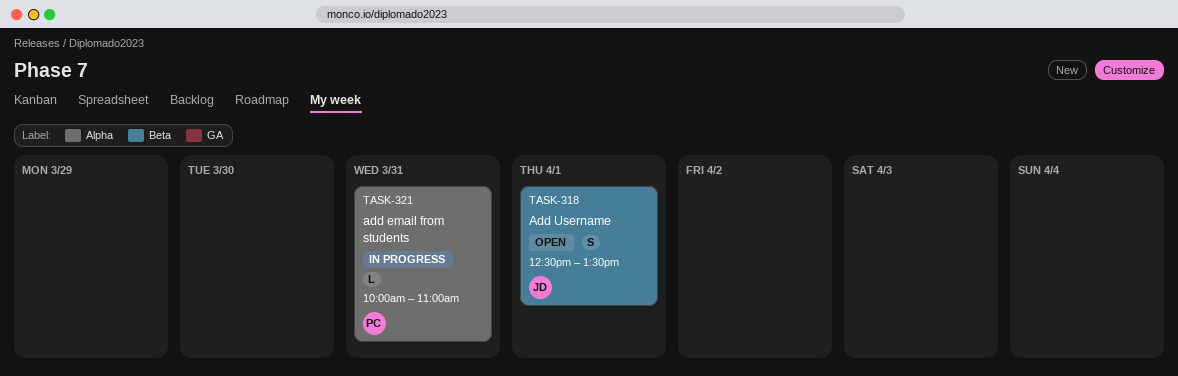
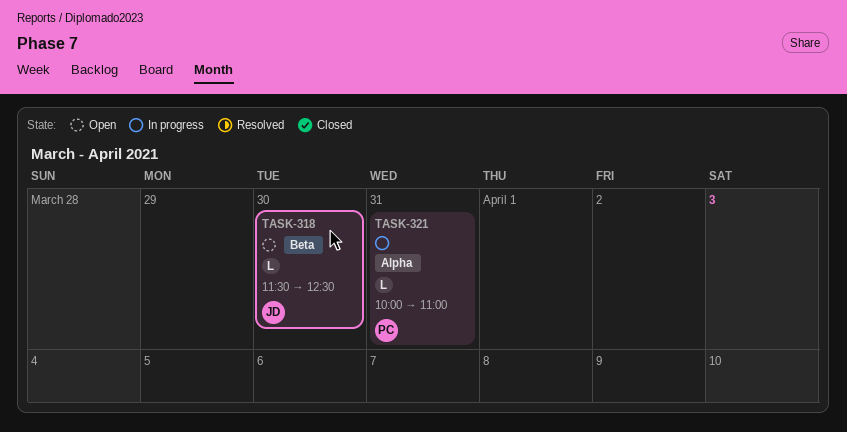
TASK-318, estimate: S -> L
TASK-318, day: Apr 1 -> Mar 30
TASK-318, begins: 12:30 -> 11:30
TASK-318, ends: 13:30 -> 12:30

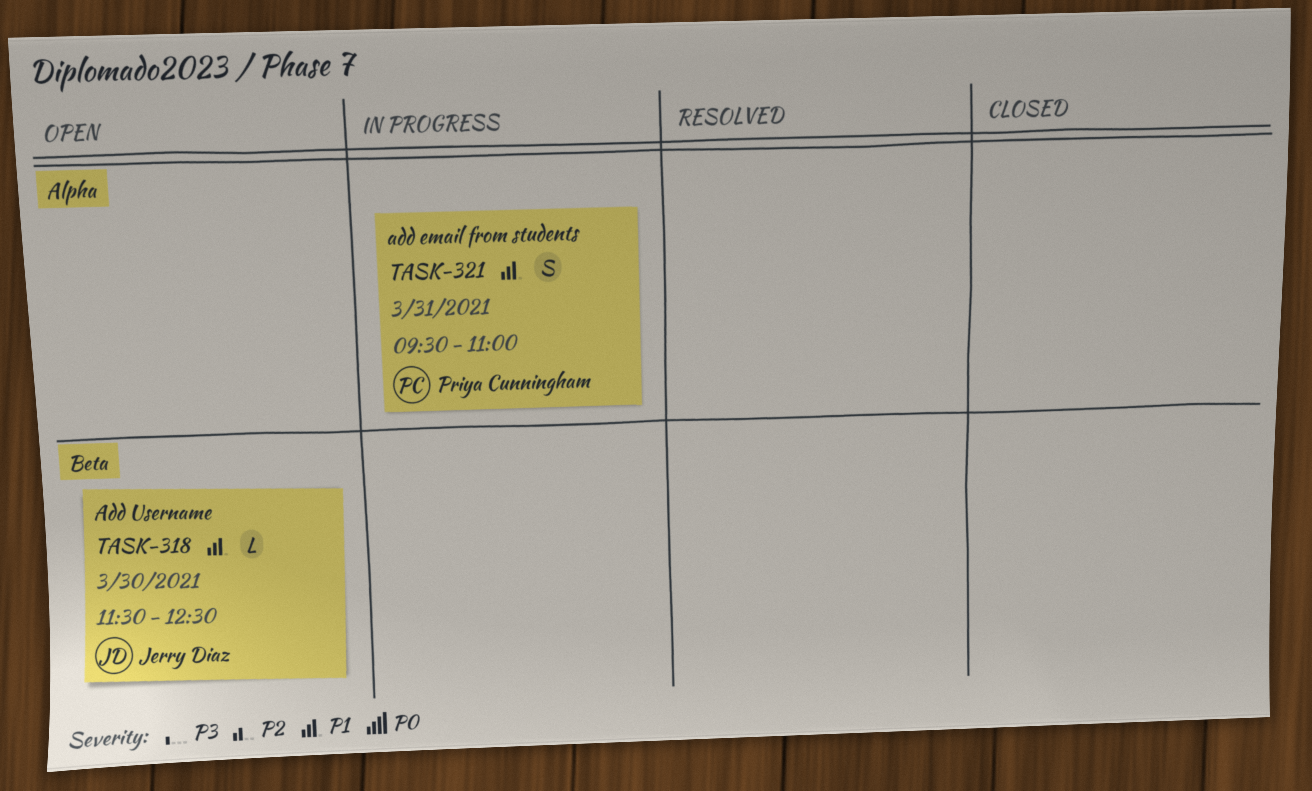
TASK-321, estimate: L -> S
TASK-321, begins: 10:00 -> 09:30

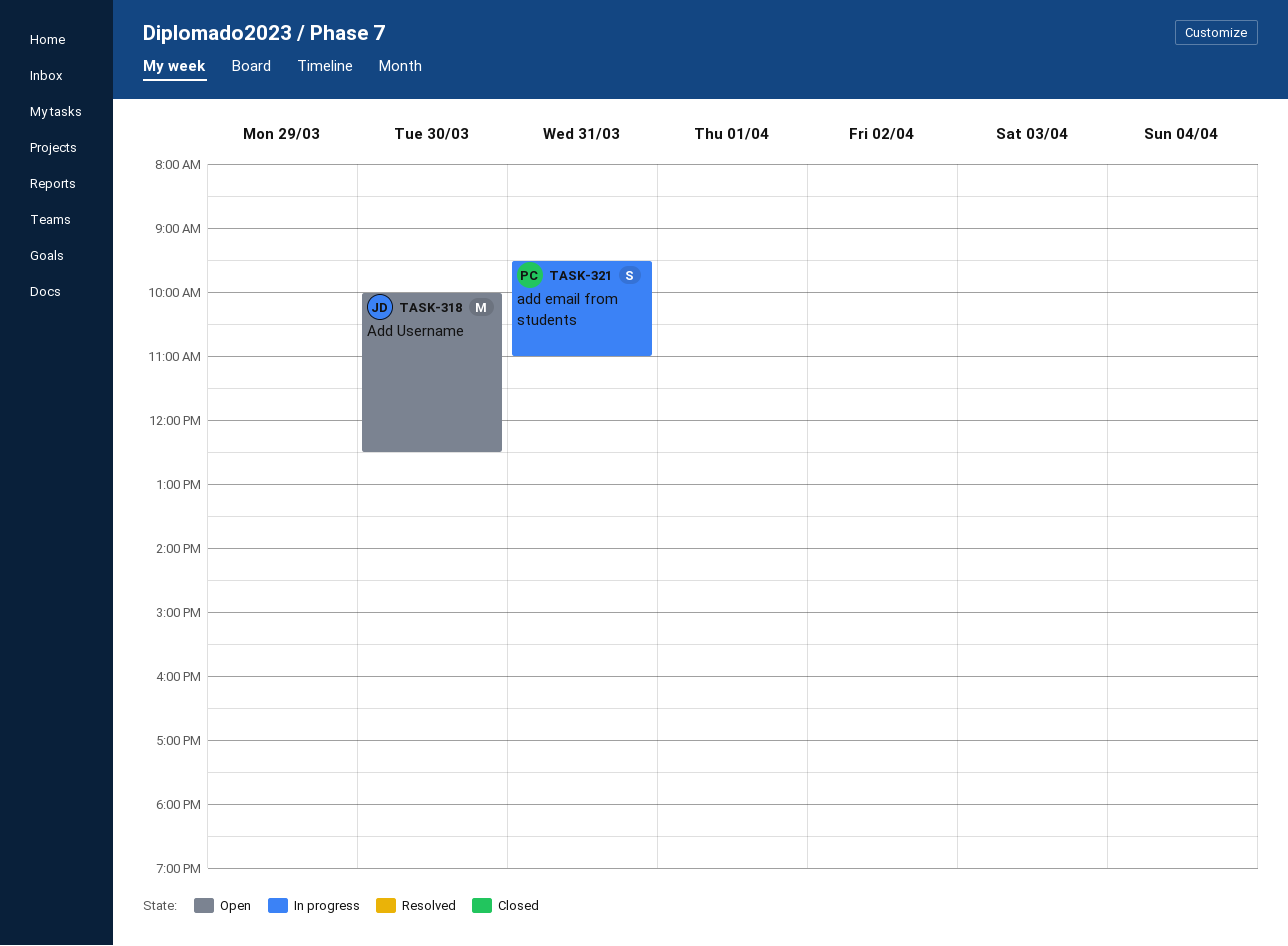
TASK-318, estimate: L -> M
TASK-318, begins: 11:30 -> 10:00

